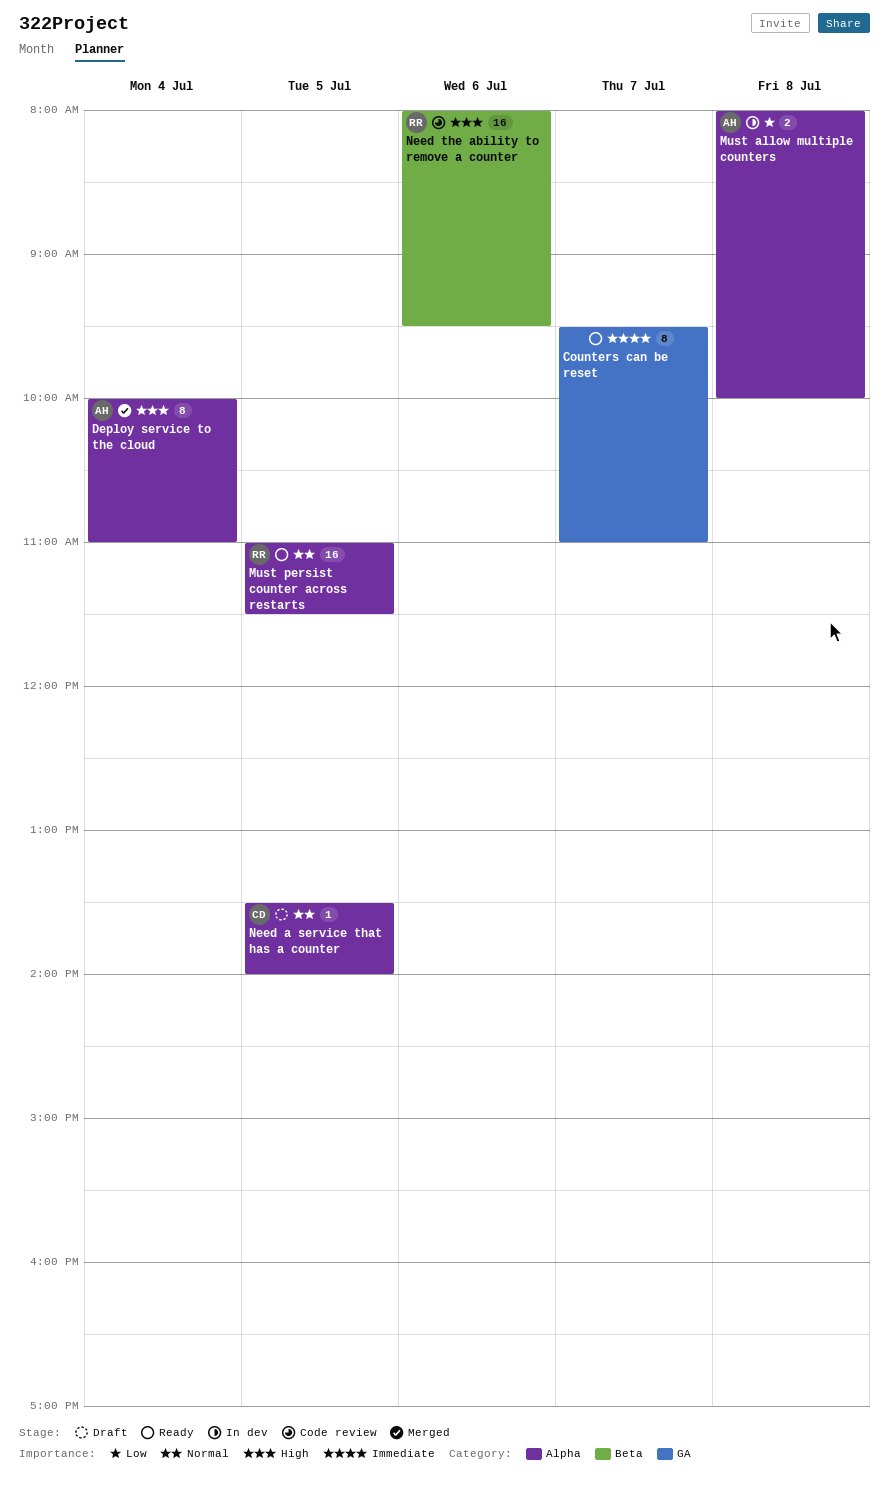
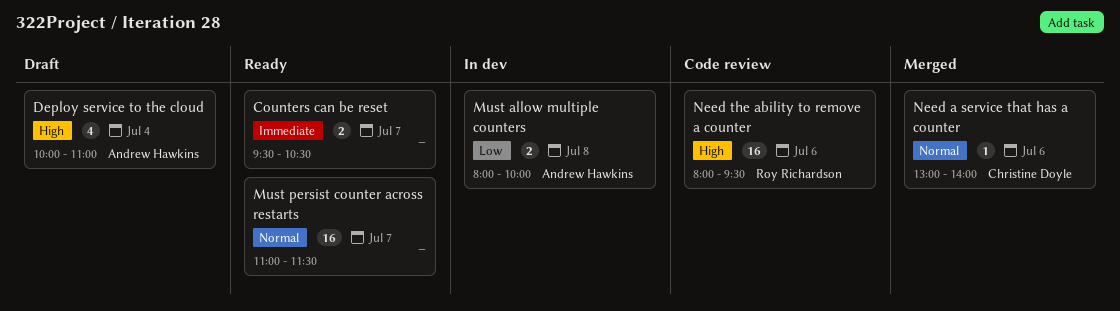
Counters can be reset, estimate: 8 -> 2
Counters can be reset, ends: 11:00 -> 10:30
Deploy service to the cloud, status: Merged -> Draft
Deploy service to the cloud, estimate: 8 -> 4
Must persist counter across restarts, owner: Roy Richardson -> none
Must persist counter across restarts, day: Jul 5 -> Jul 7
Need a service that has a counter, status: Draft -> Merged
Need a service that has a counter, day: Jul 5 -> Jul 6
Need a service that has a counter, begins: 13:30 -> 13:00

